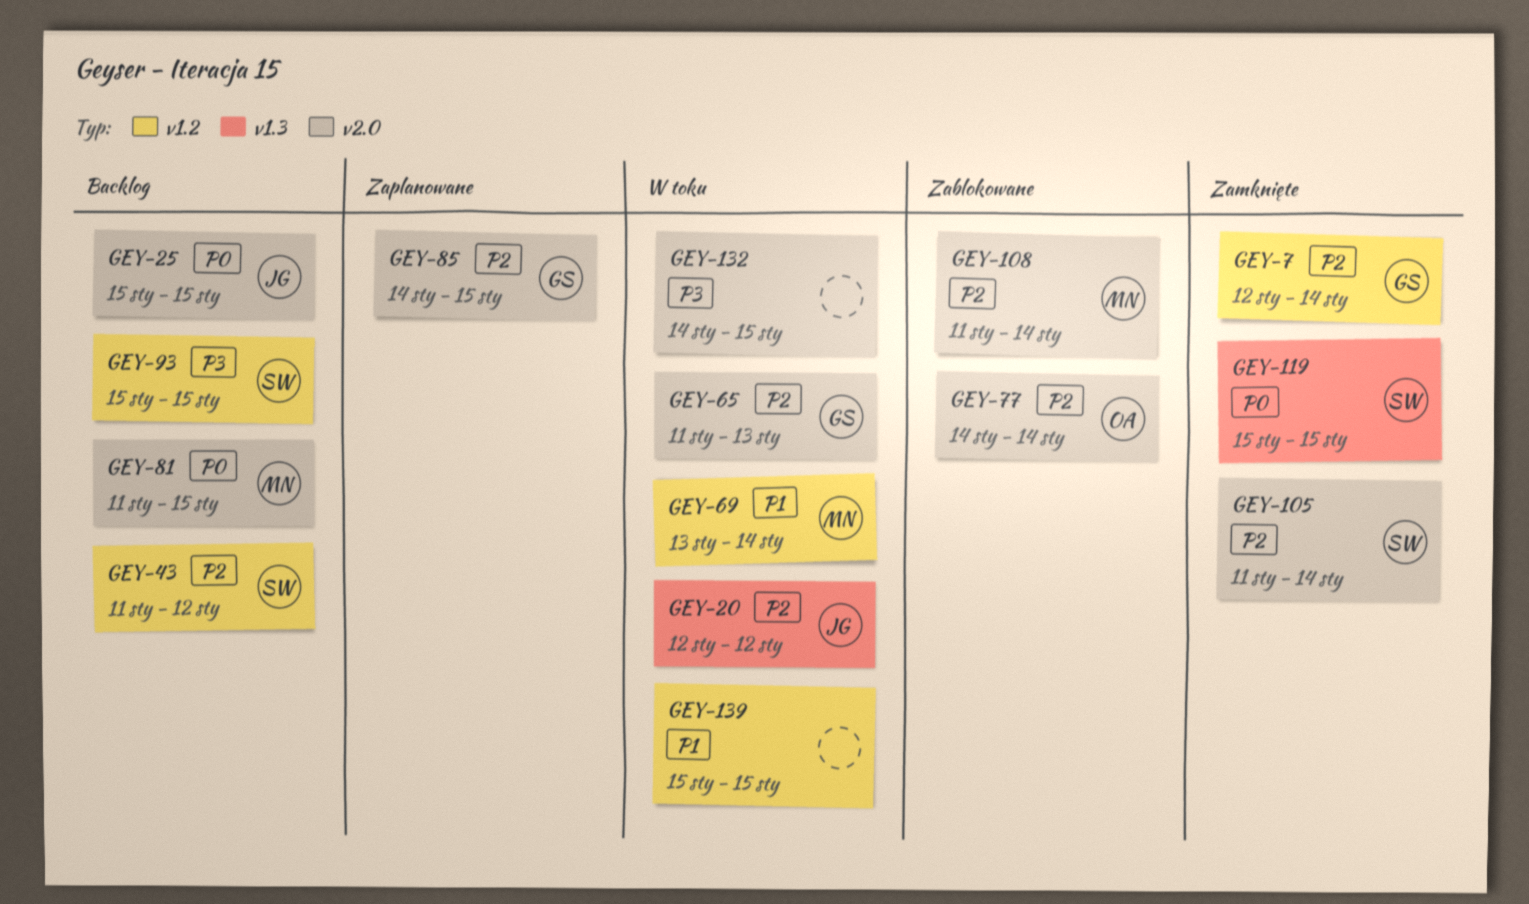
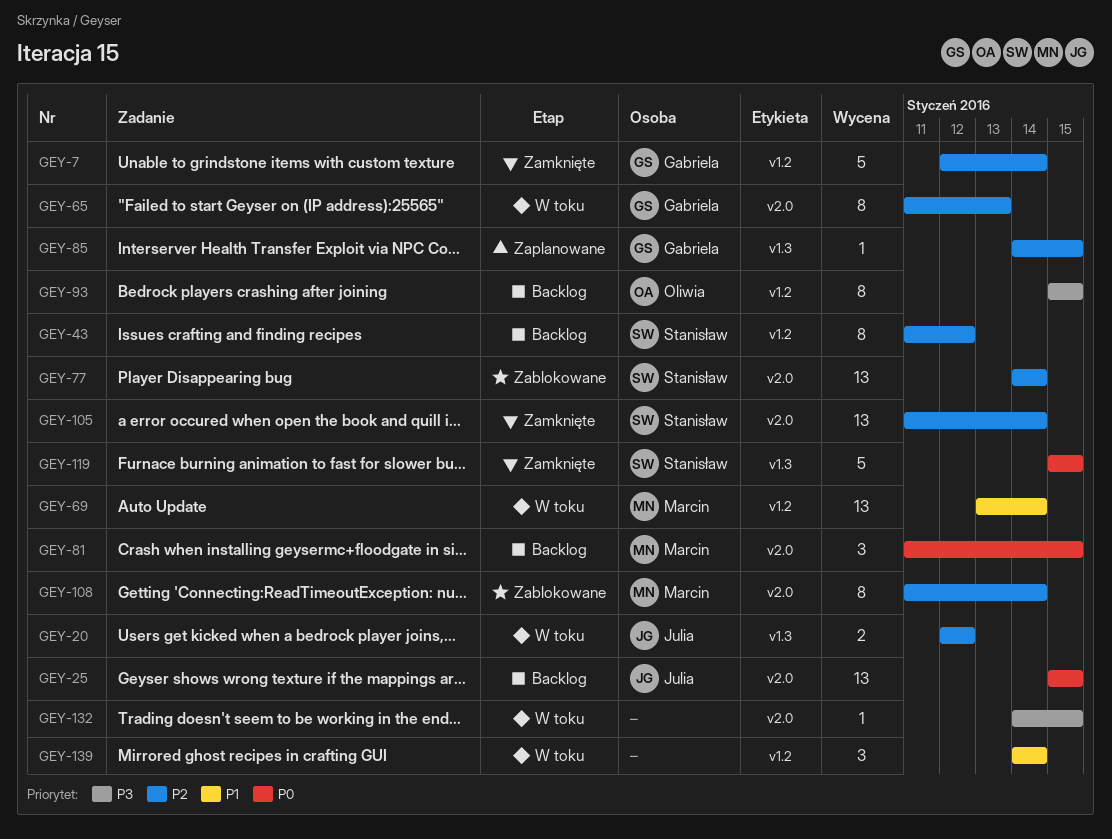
GEY-77, owner: Oliwia -> Stanisław
GEY-85, label: v2.0 -> v1.3
GEY-93, owner: Stanisław -> Oliwia
GEY-139, start: Jan 15 -> Jan 14
GEY-139, due: Jan 15 -> Jan 14

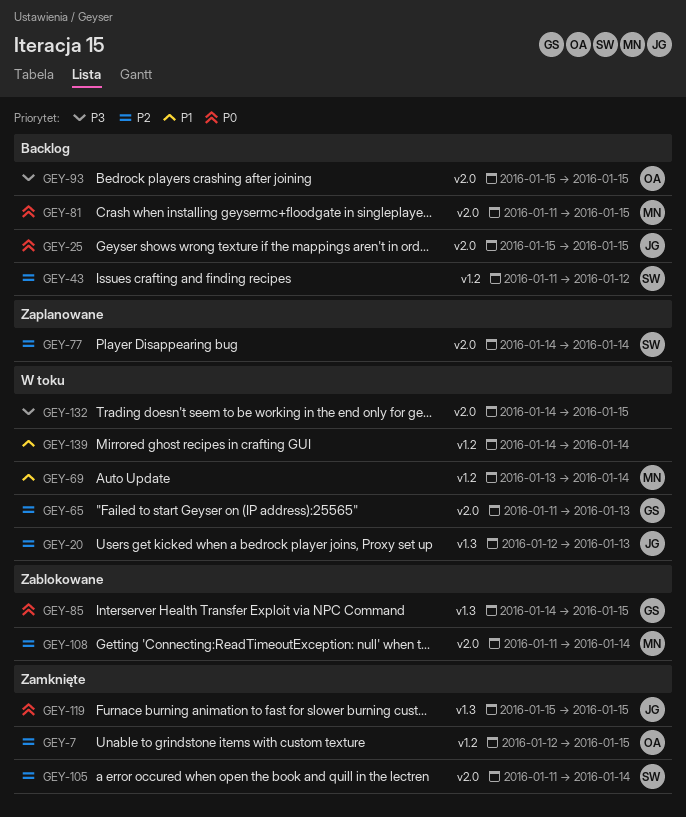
GEY-7, owner: Gabriela -> Oliwia
GEY-7, due: Jan 14 -> Jan 15
GEY-20, due: Jan 12 -> Jan 13
GEY-77, status: Zablokowane -> Zaplanowane
GEY-85, status: Zaplanowane -> Zablokowane
GEY-85, priority: P2 -> P0
GEY-93, label: v1.2 -> v2.0
GEY-119, owner: Stanisław -> Julia

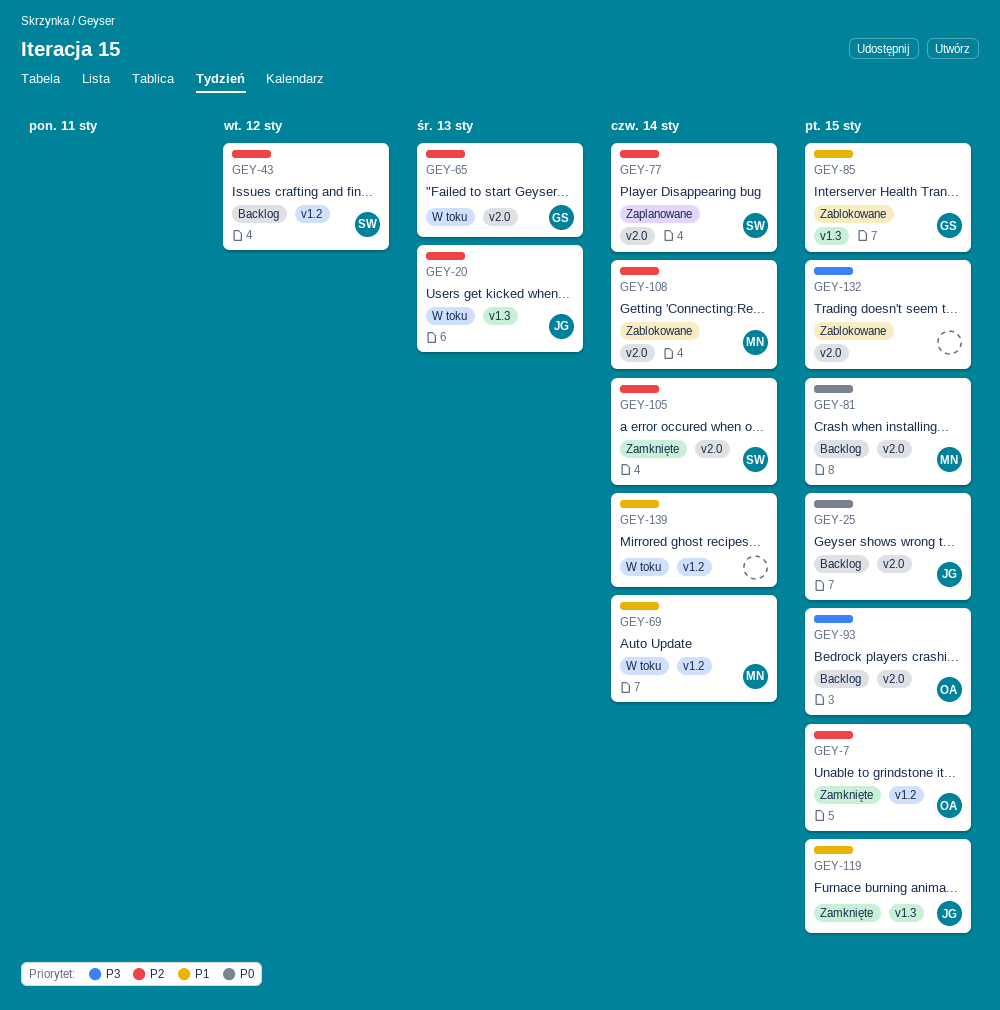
GEY-85, priority: P0 -> P1
GEY-119, priority: P0 -> P1
GEY-132, status: W toku -> Zablokowane

